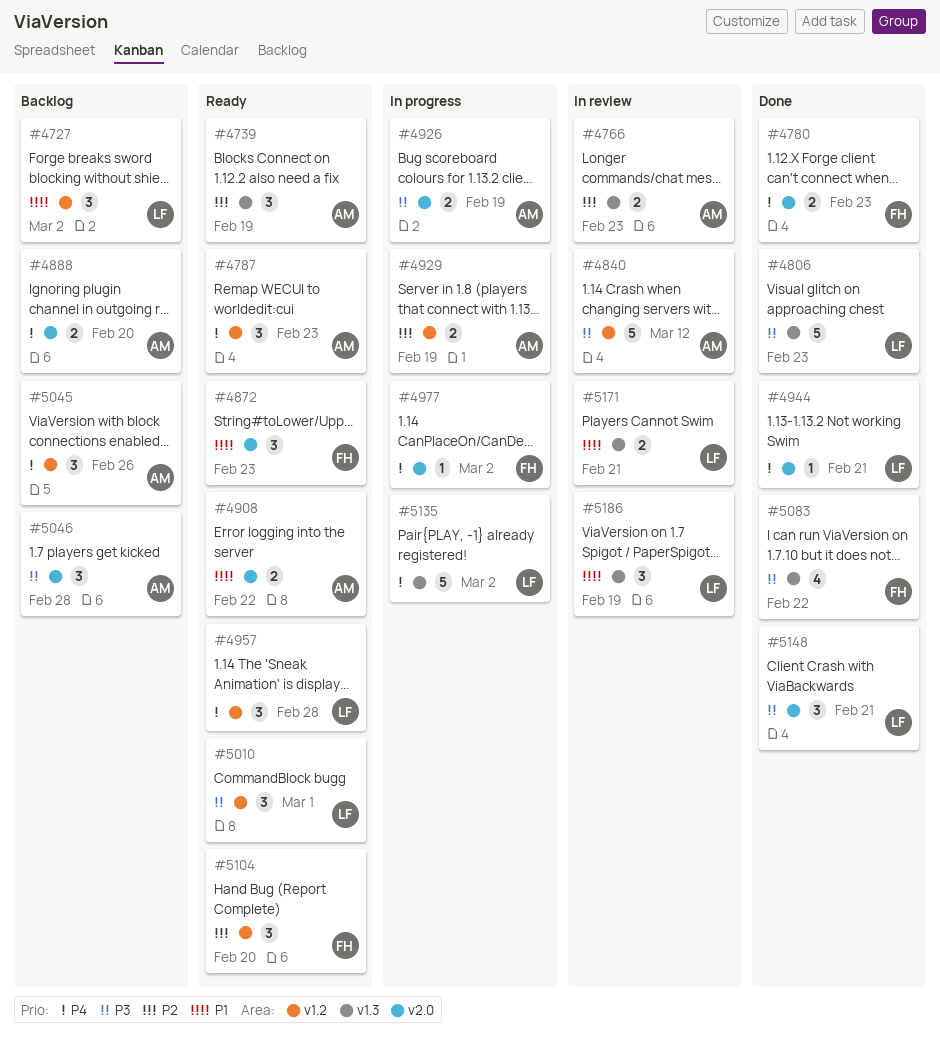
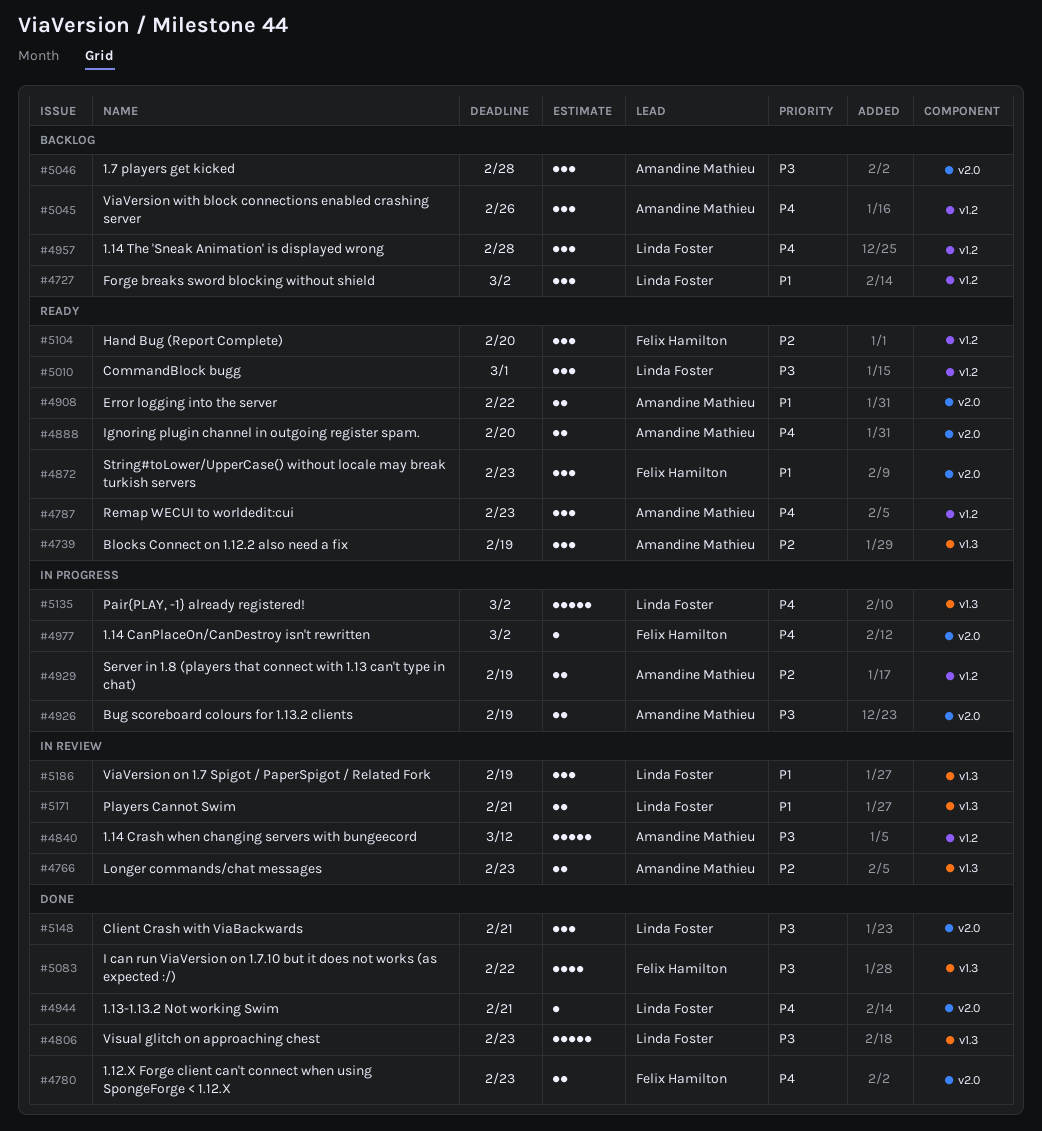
#4888, status: Backlog -> Ready
#4957, status: Ready -> Backlog

